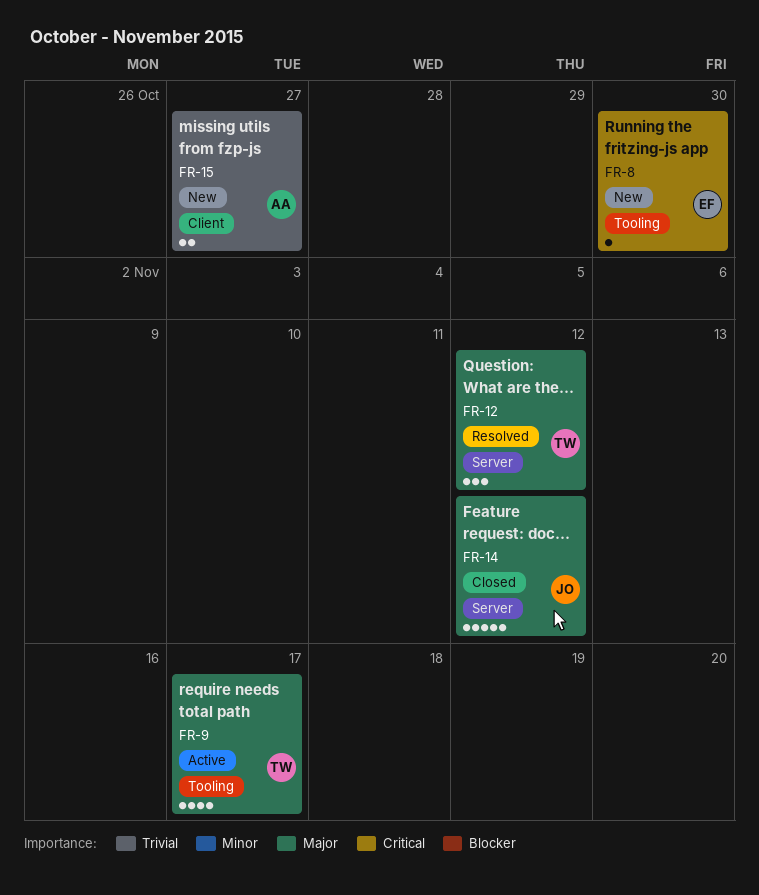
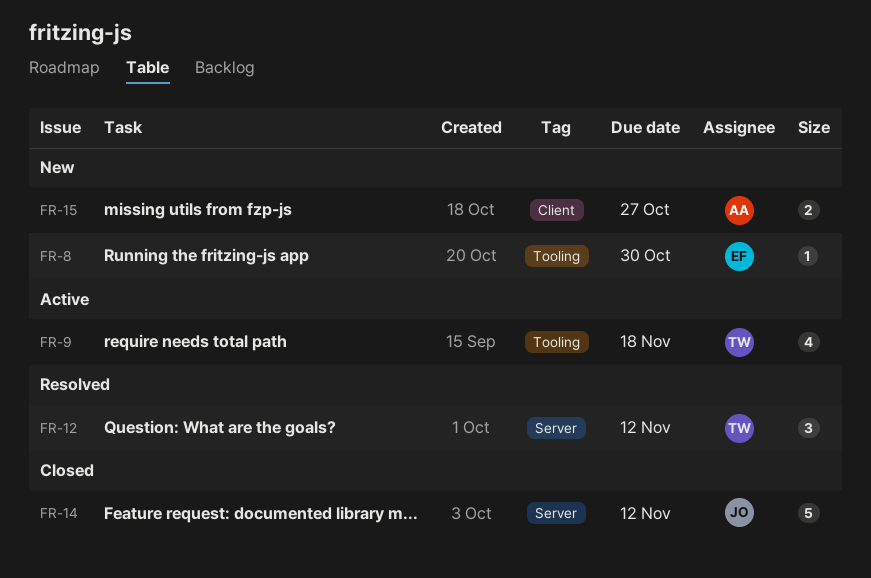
FR-9, due: Nov 17 -> Nov 18

